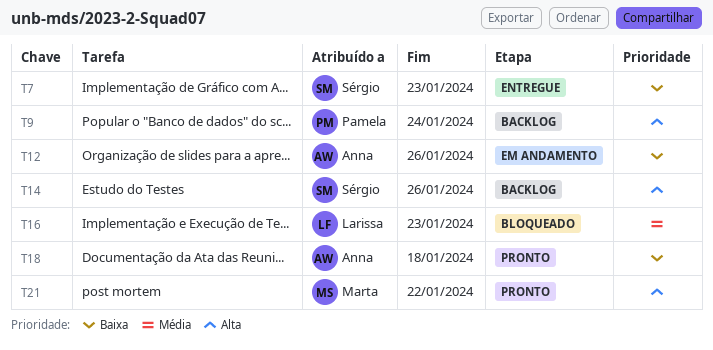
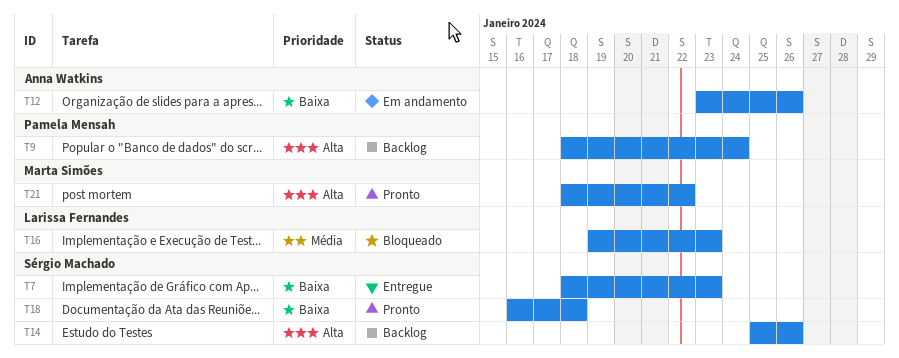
T18, owner: Anna Watkins -> Sérgio Machado

